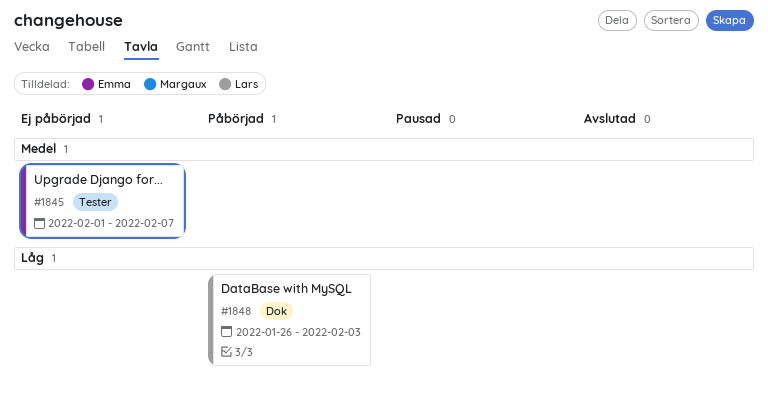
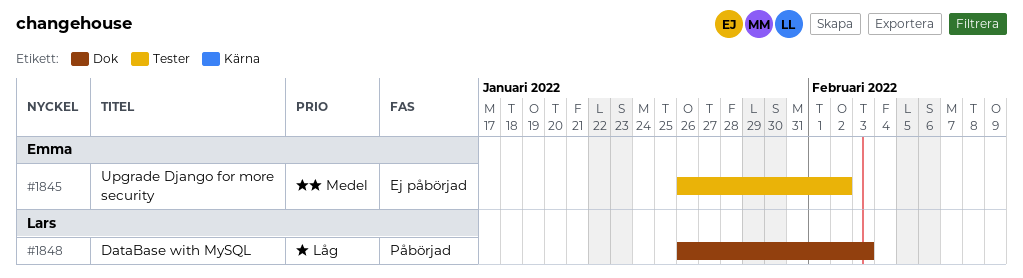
#1845, start: Feb 1 -> Jan 26
#1845, due: Feb 7 -> Feb 2

